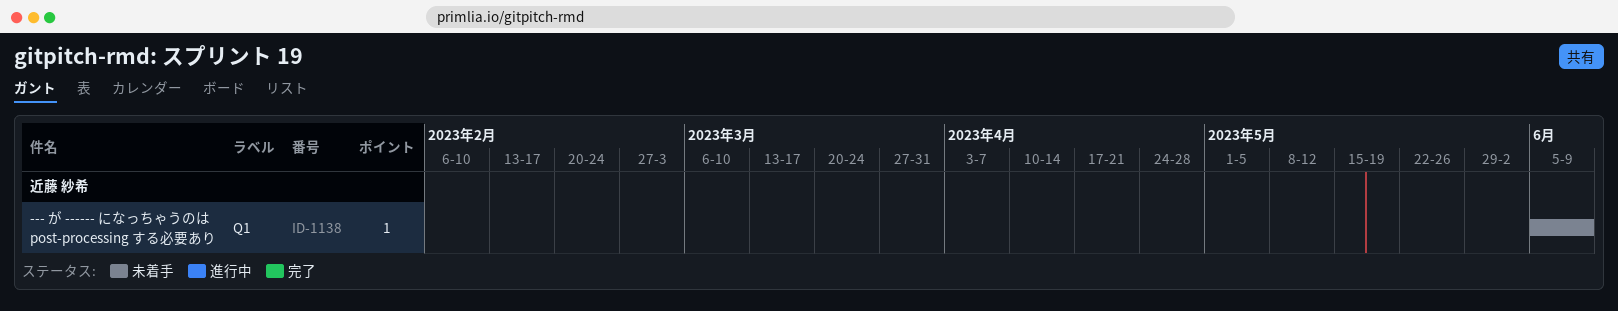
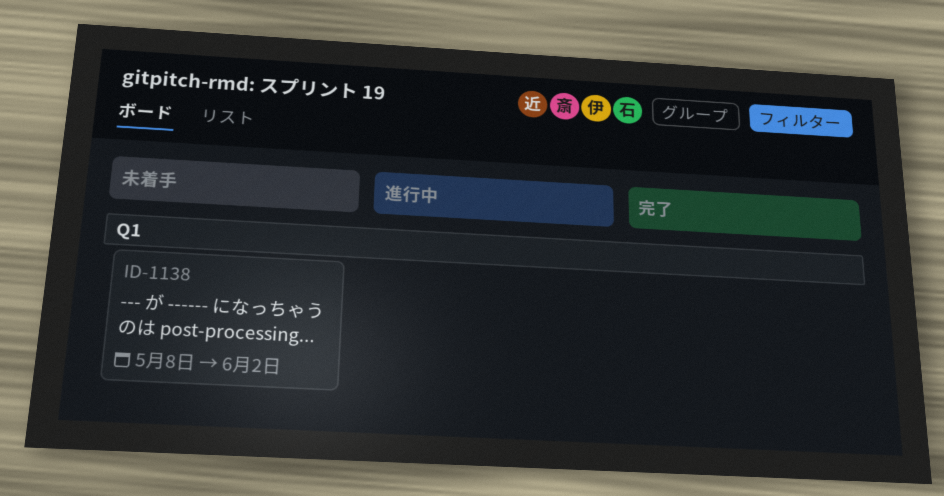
ID-1138, start: Jun 5 -> May 8
ID-1138, due: Jun 9 -> Jun 2

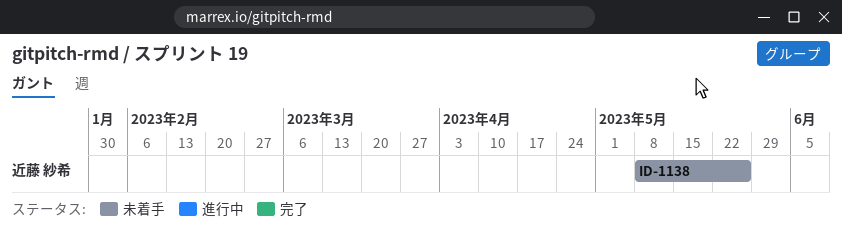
ID-1138, due: Jun 2 -> May 26

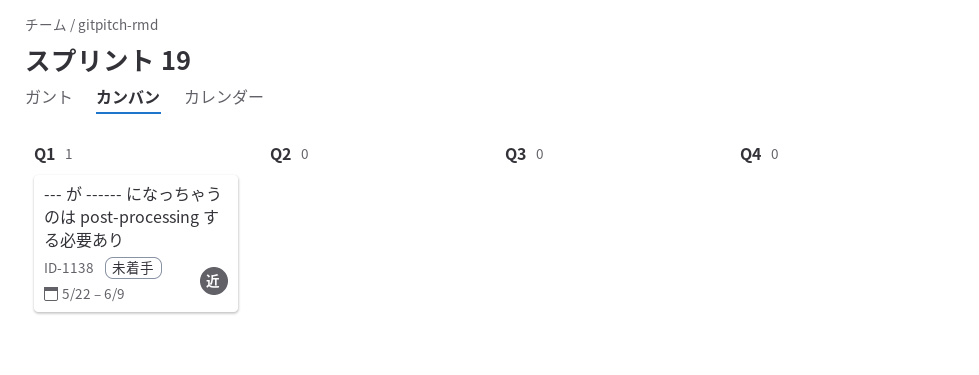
ID-1138, start: May 8 -> May 22
ID-1138, due: May 26 -> Jun 9

